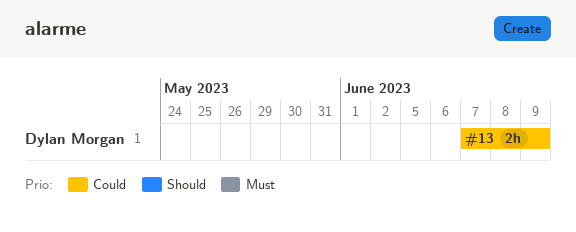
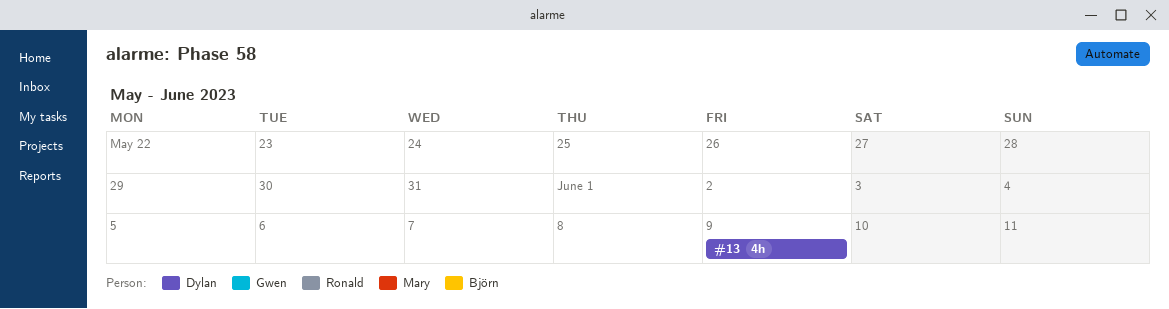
#13, estimate: 2h -> 4h
#13, start: Jun 7 -> Jun 9

